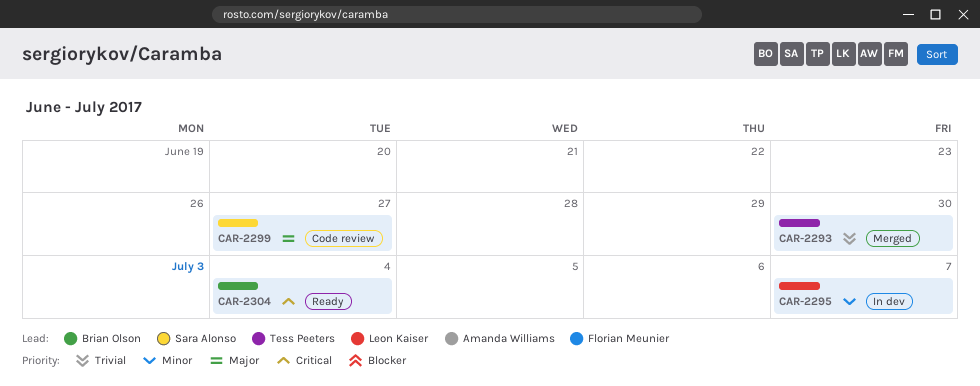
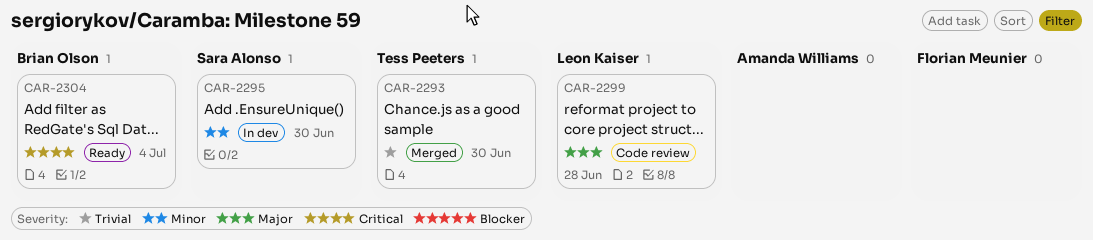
CAR-2295, owner: Leon Kaiser -> Sara Alonso
CAR-2295, due: Jul 7 -> Jun 30
CAR-2299, owner: Sara Alonso -> Leon Kaiser
CAR-2299, due: Jun 27 -> Jun 28

